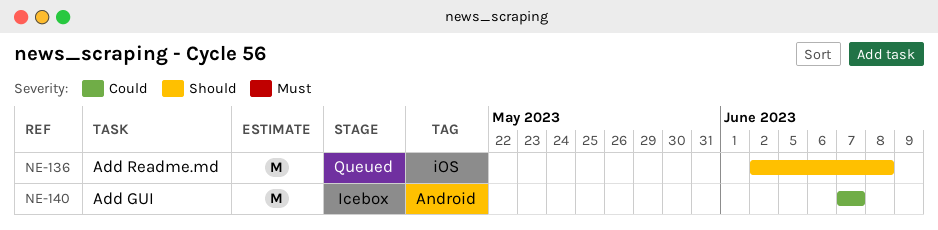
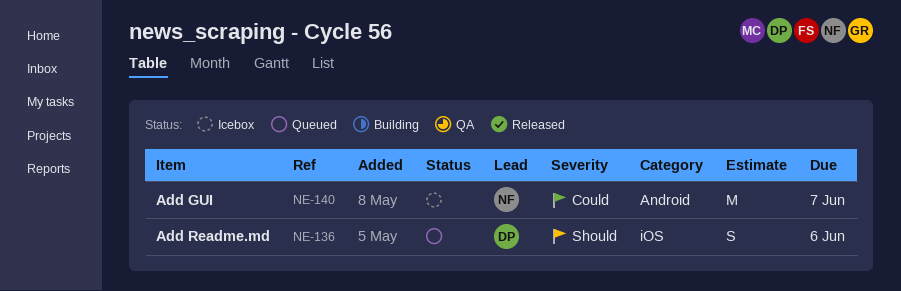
NE-136, estimate: M -> S
NE-136, due: Jun 8 -> Jun 6

